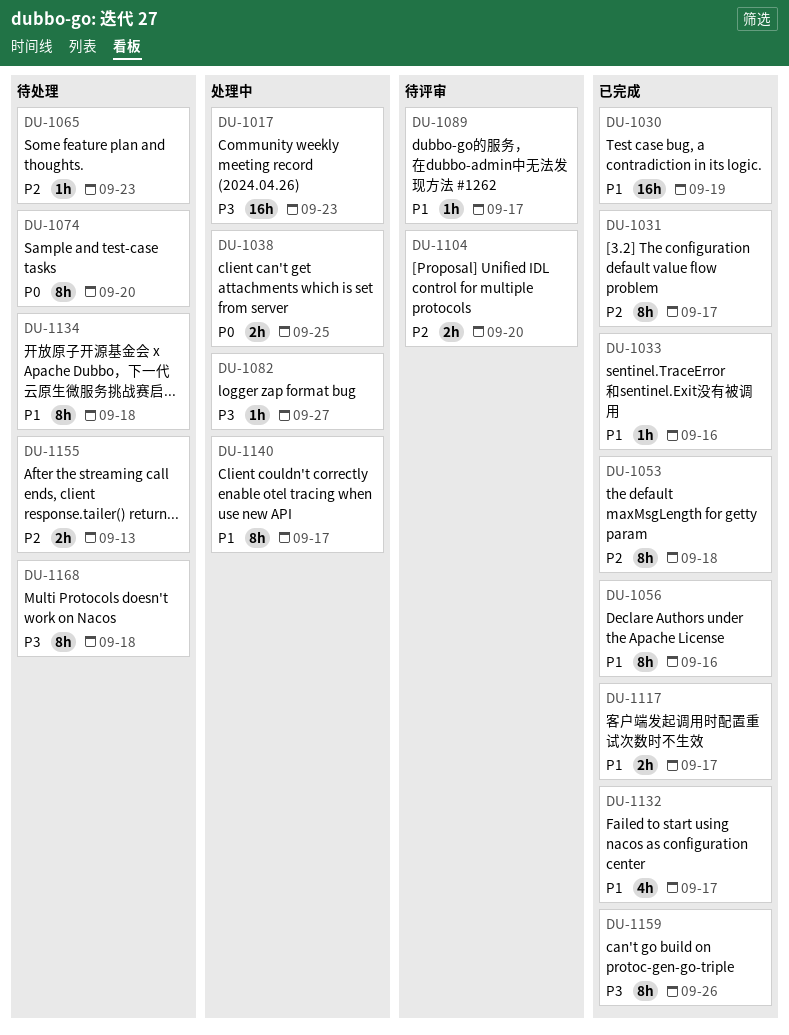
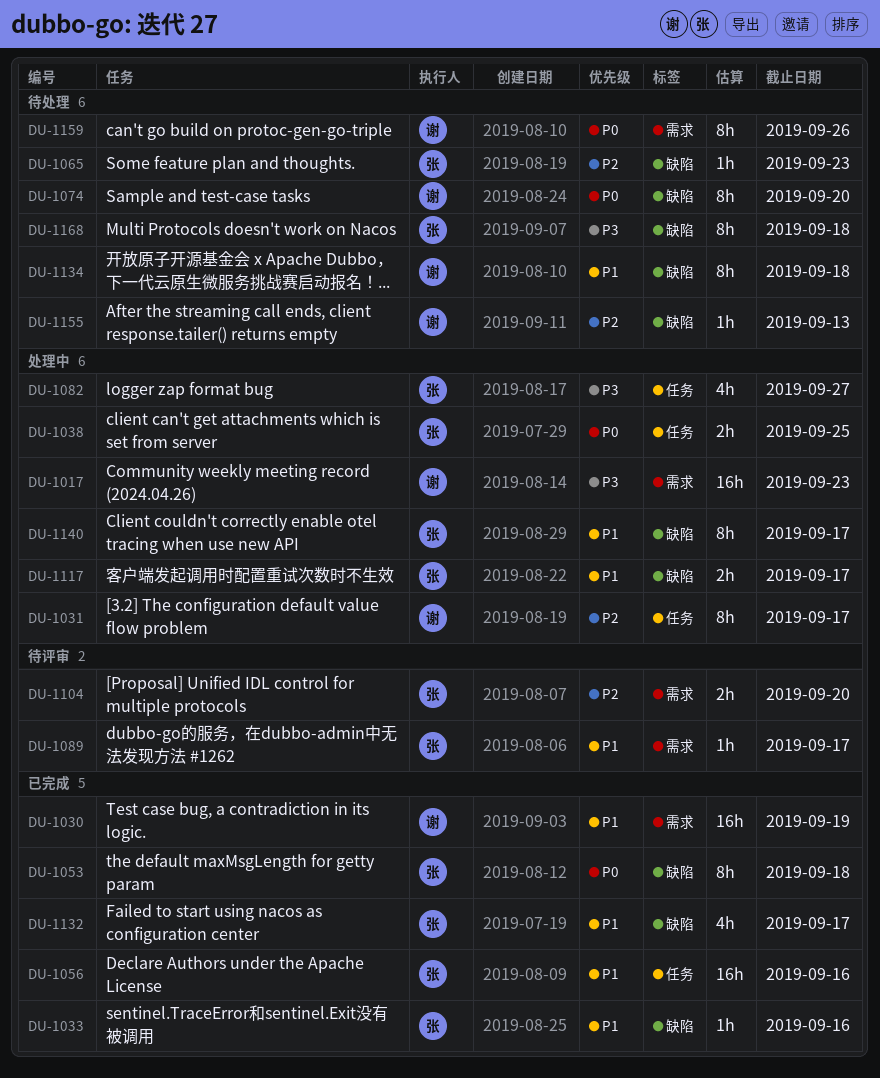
DU-1031, status: 已完成 -> 处理中
DU-1053, priority: P2 -> P0
DU-1056, estimate: 8h -> 16h
DU-1082, estimate: 1h -> 4h
DU-1117, status: 已完成 -> 处理中
DU-1155, estimate: 2h -> 1h
DU-1159, status: 已完成 -> 待处理
DU-1159, priority: P3 -> P0

